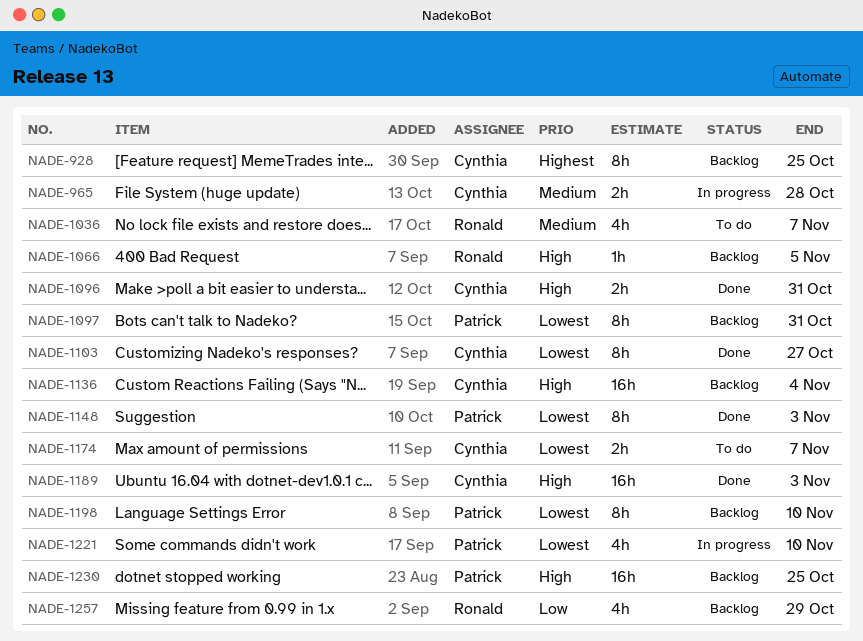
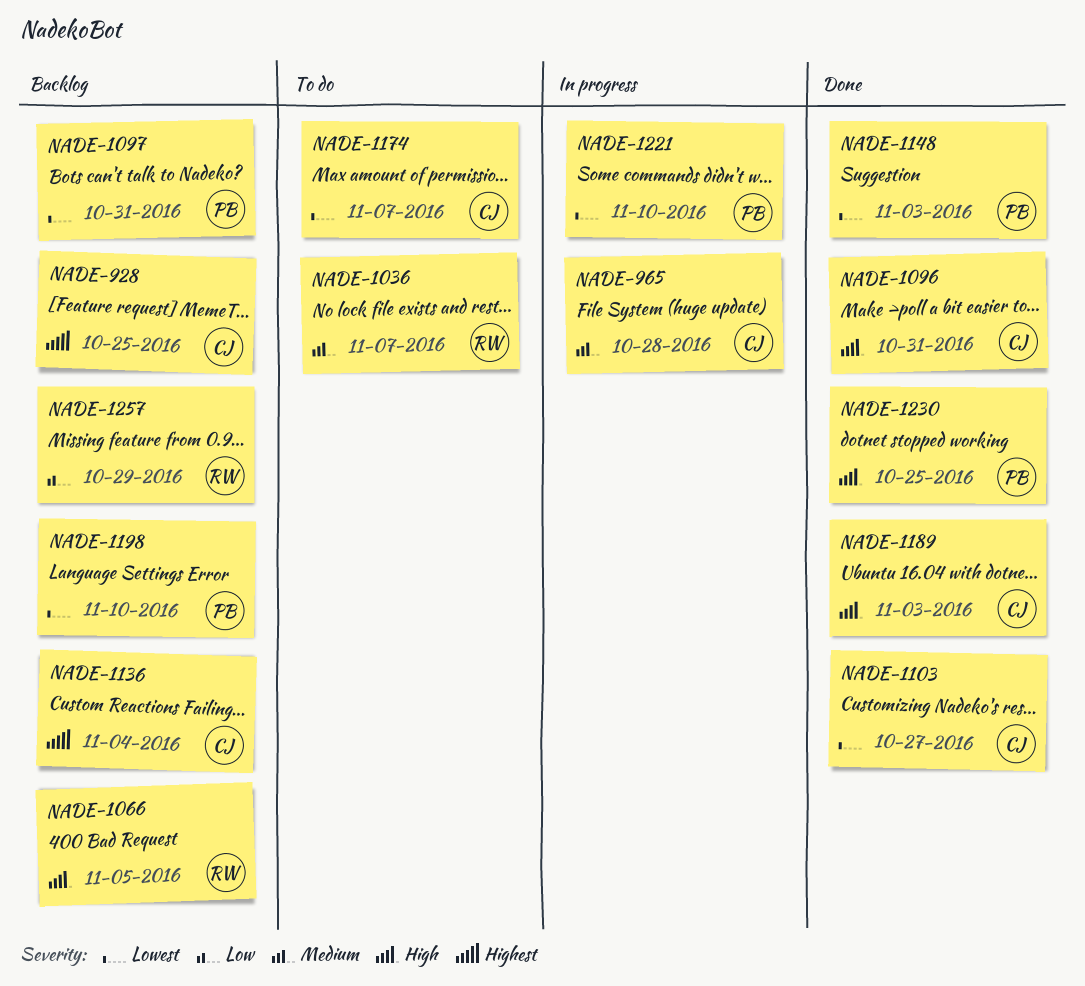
NADE-1136, priority: High -> Highest
NADE-1230, status: Backlog -> Done

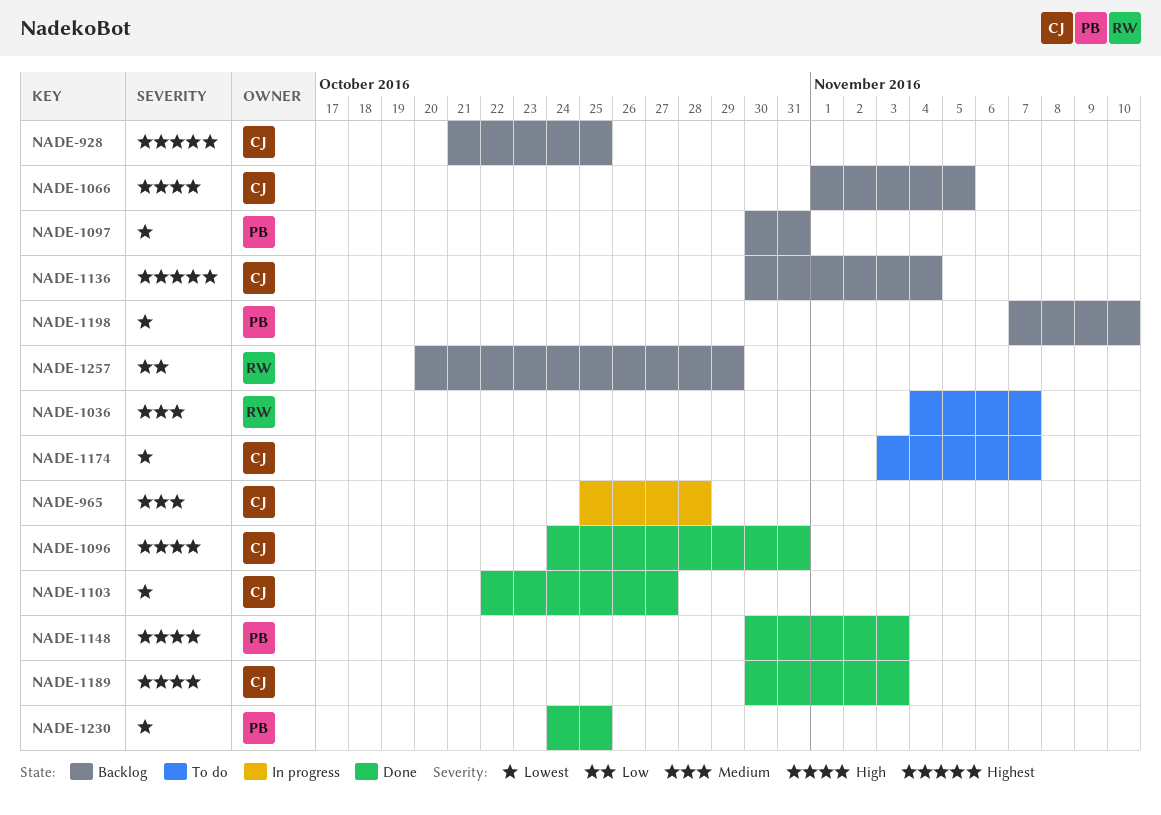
NADE-1066, owner: RW -> CJ
NADE-1148, priority: Lowest -> High
NADE-1221: present -> none
NADE-1230, priority: High -> Lowest

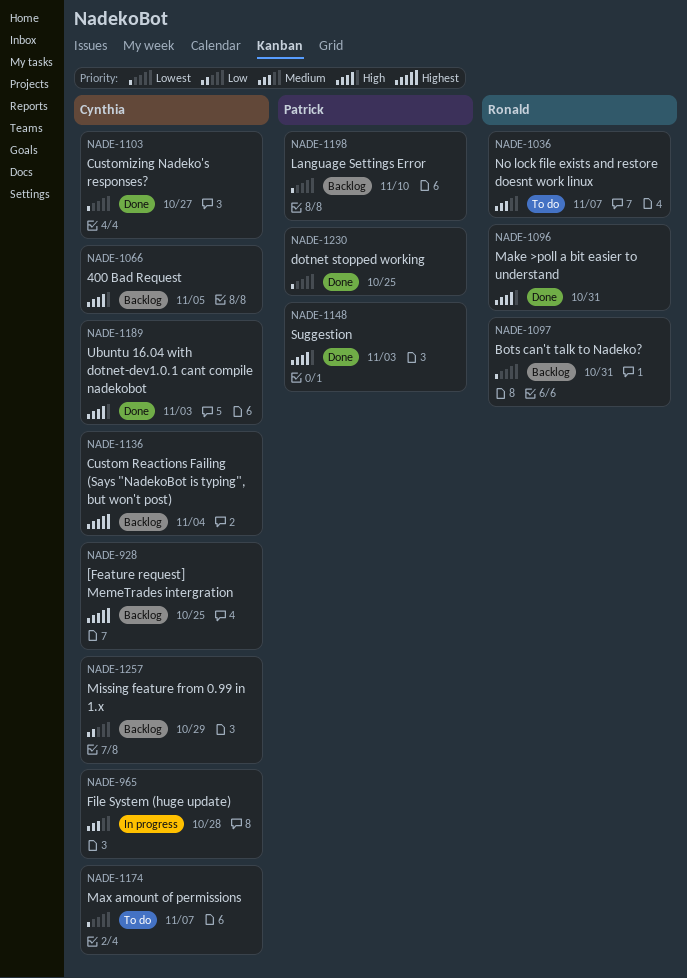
NADE-1096, owner: Cynthia -> Ronald
NADE-1097, owner: Patrick -> Ronald
NADE-1257, owner: Ronald -> Cynthia

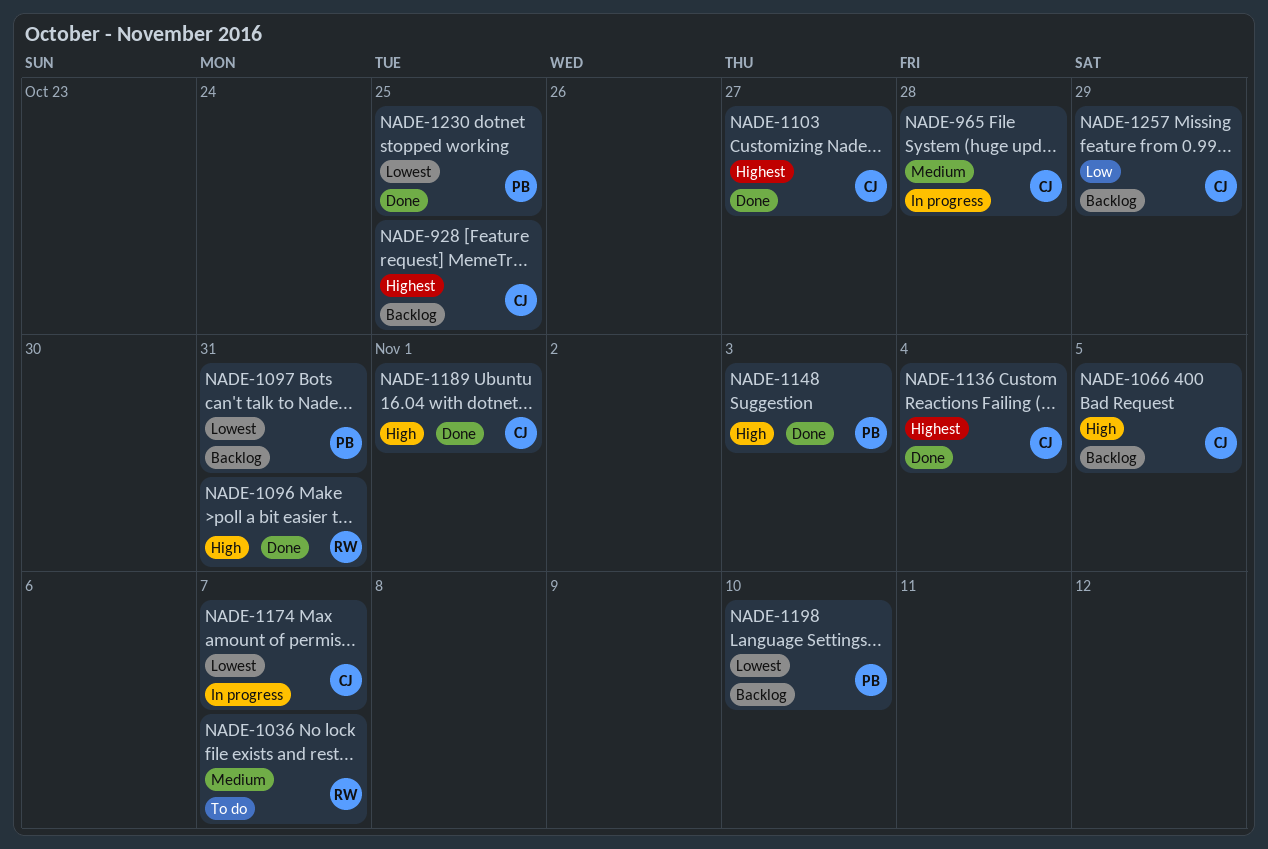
NADE-1097, owner: Ronald -> Patrick
NADE-1103, priority: Lowest -> Highest
NADE-1136, status: Backlog -> Done
NADE-1174, status: To do -> In progress
NADE-1189, due: Nov 3 -> Nov 1

